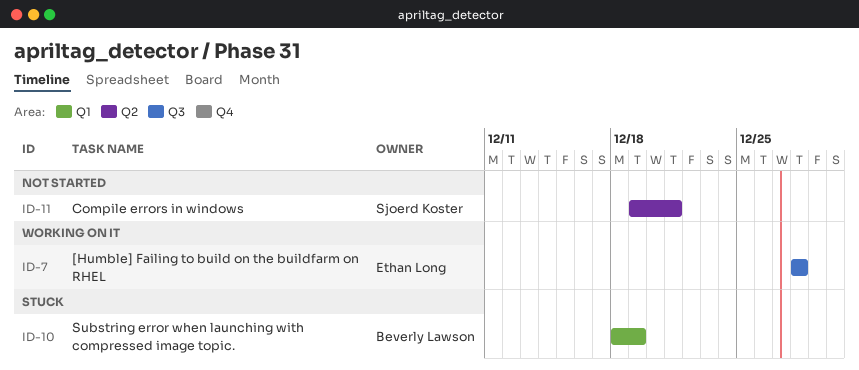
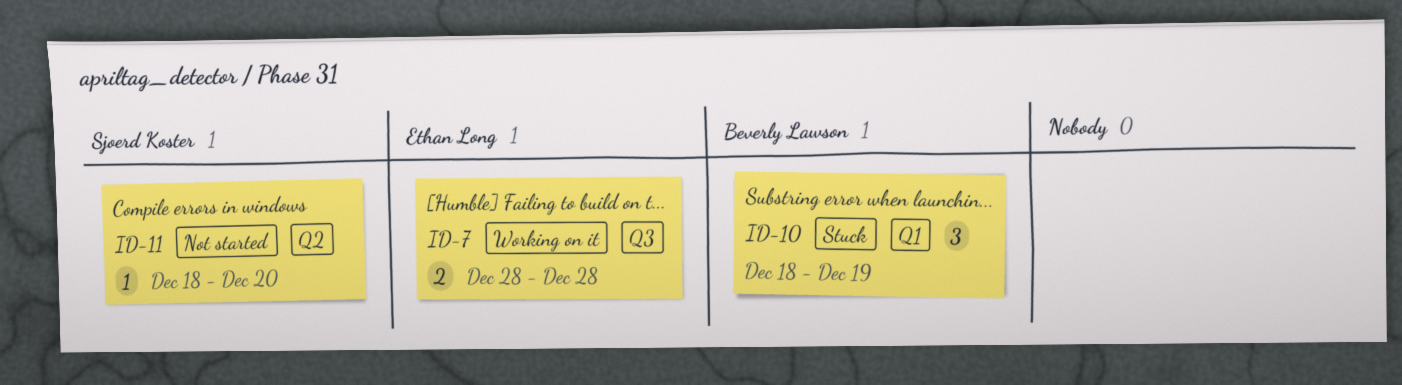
ID-11, start: Dec 19 -> Dec 18
ID-11, due: Dec 21 -> Dec 20

